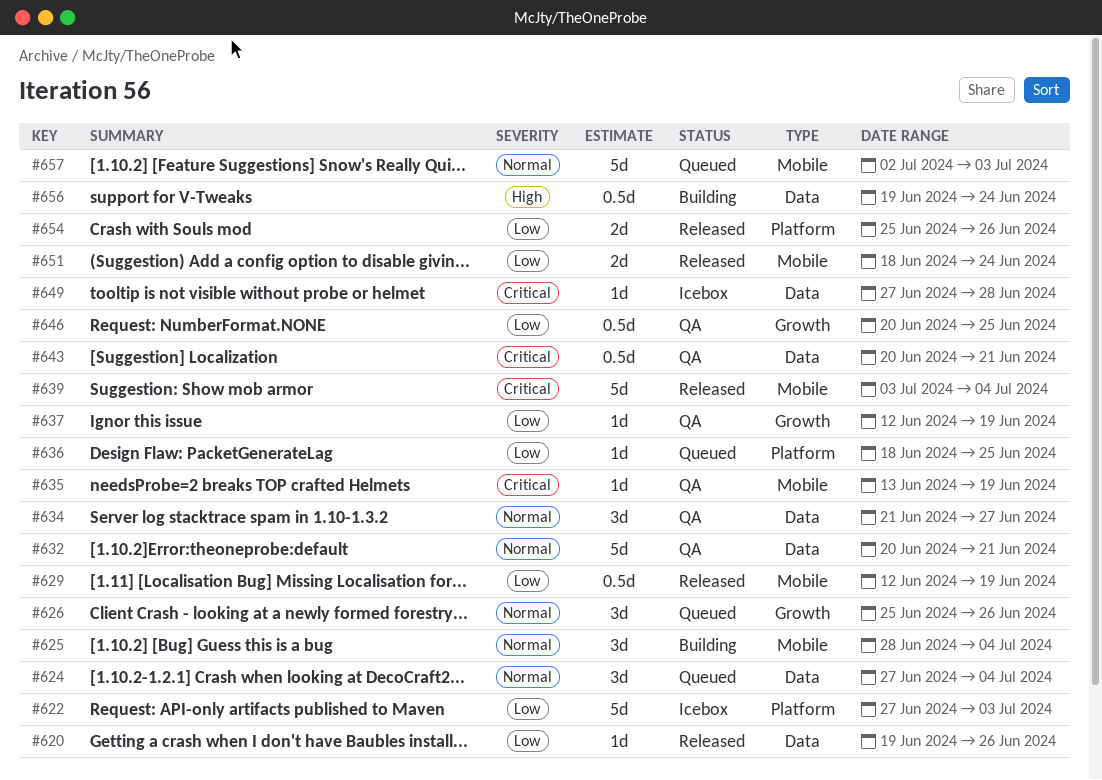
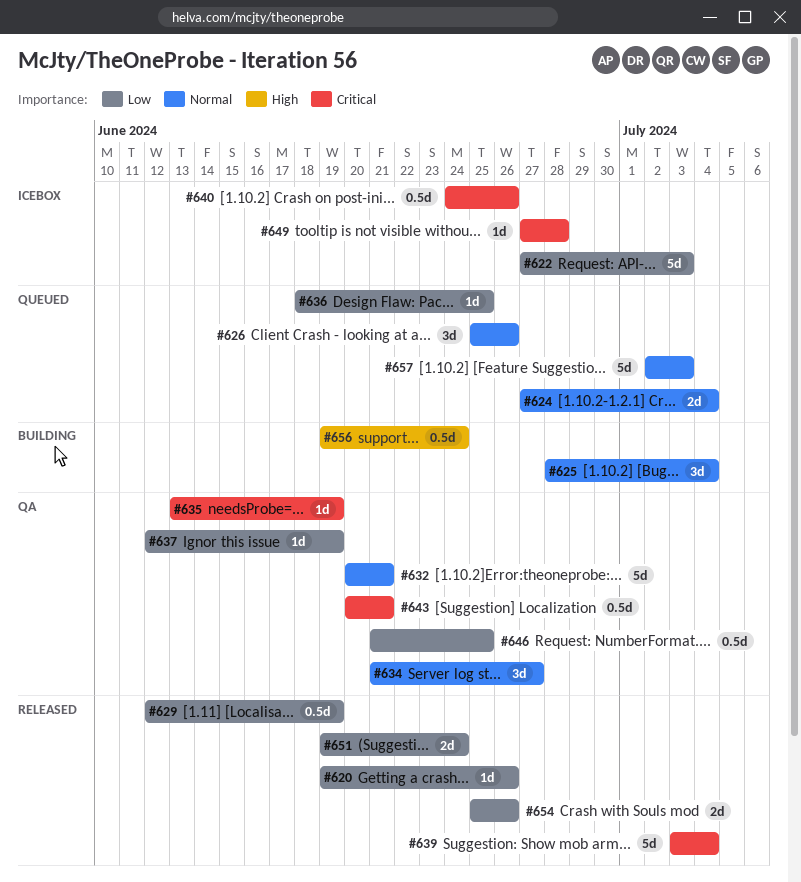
#624, estimate: 3d -> 2d
#640: none -> present
#646, start: Jun 20 -> Jun 21
#651, start: Jun 18 -> Jun 19

